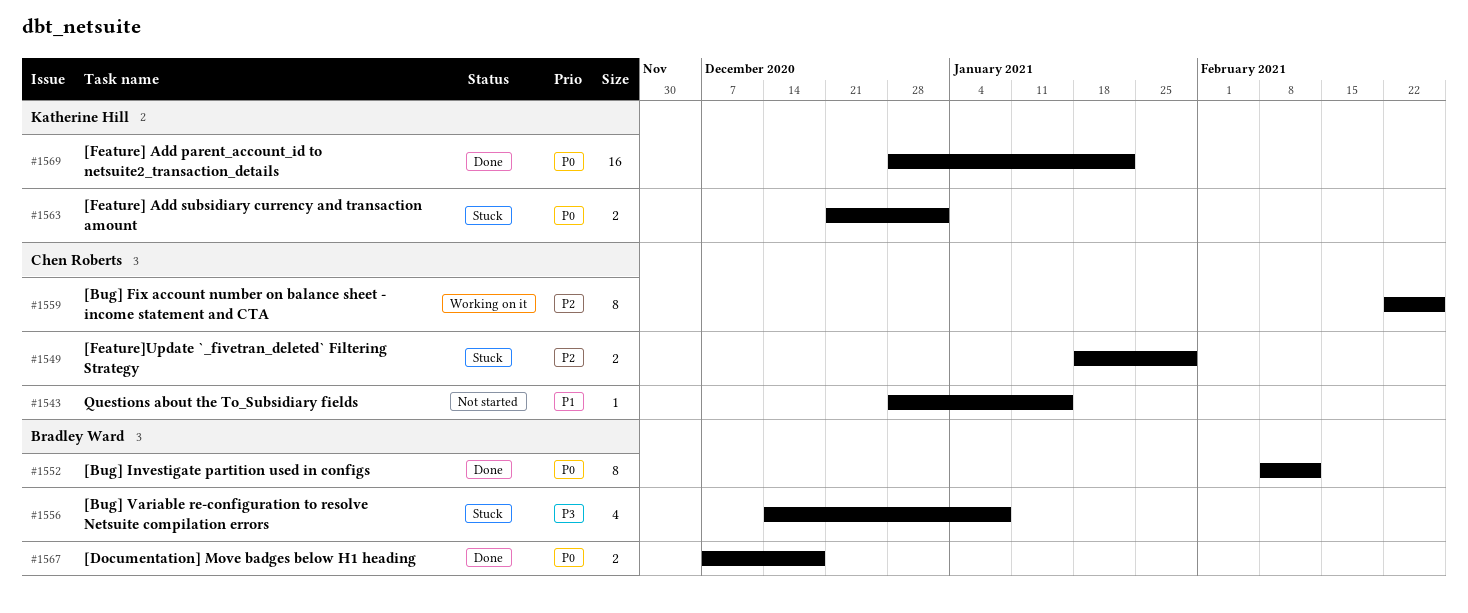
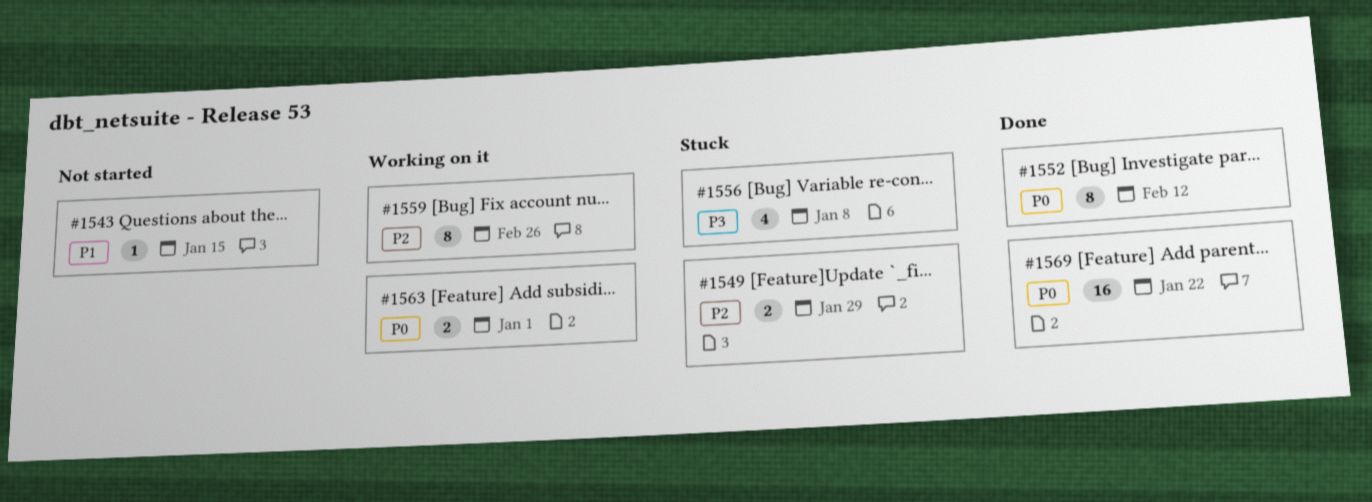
#1563, status: Stuck -> Working on it
#1567: present -> none

